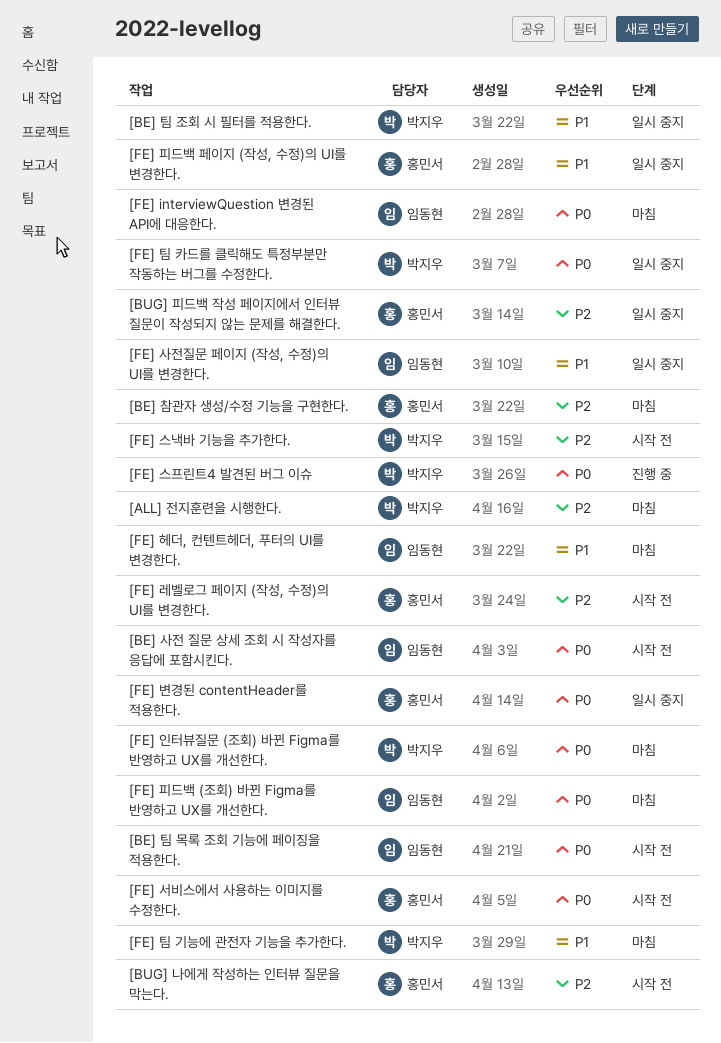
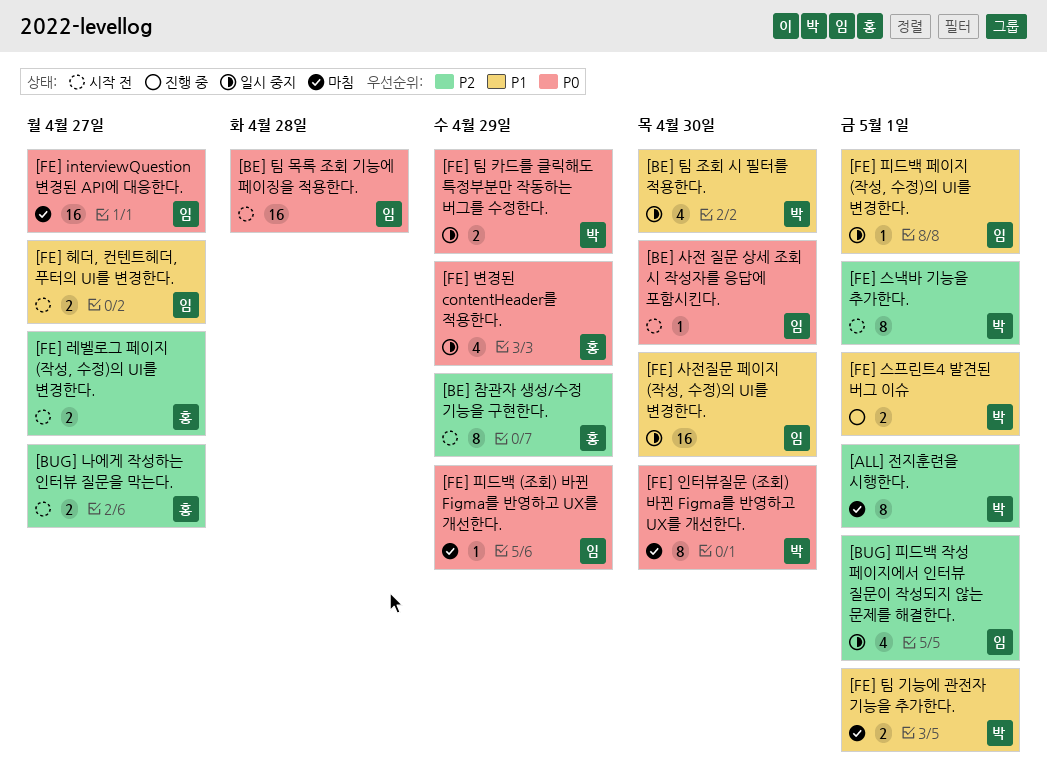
[BE] 참관자 생성/수정 기능을 구현한다., status: 마침 -> 시작 전
[BUG] 피드백 작성 페이지에서 인터뷰 질문이 작성되지 않는 문제를 해결한다., owner: 홍민서 -> 임동현
[FE] 서비스에서 사용하는 이미지를 수정한다.: present -> none
[FE] 스프린트4 발견된 버그 이슈, priority: P0 -> P1
[FE] 피드백 페이지 (작성, 수정)의 UI를 변경한다., owner: 홍민서 -> 임동현
[FE] 헤더, 컨텐트헤더, 푸터의 UI를 변경한다., status: 마침 -> 시작 전

